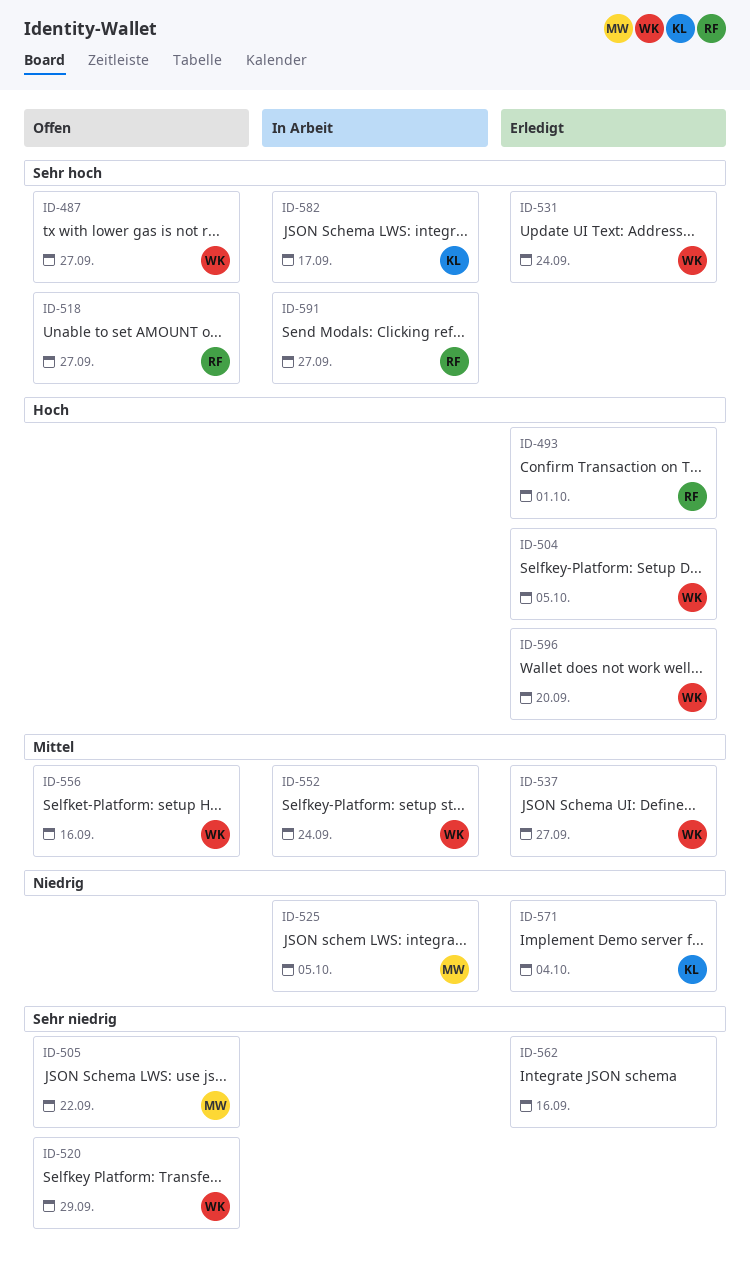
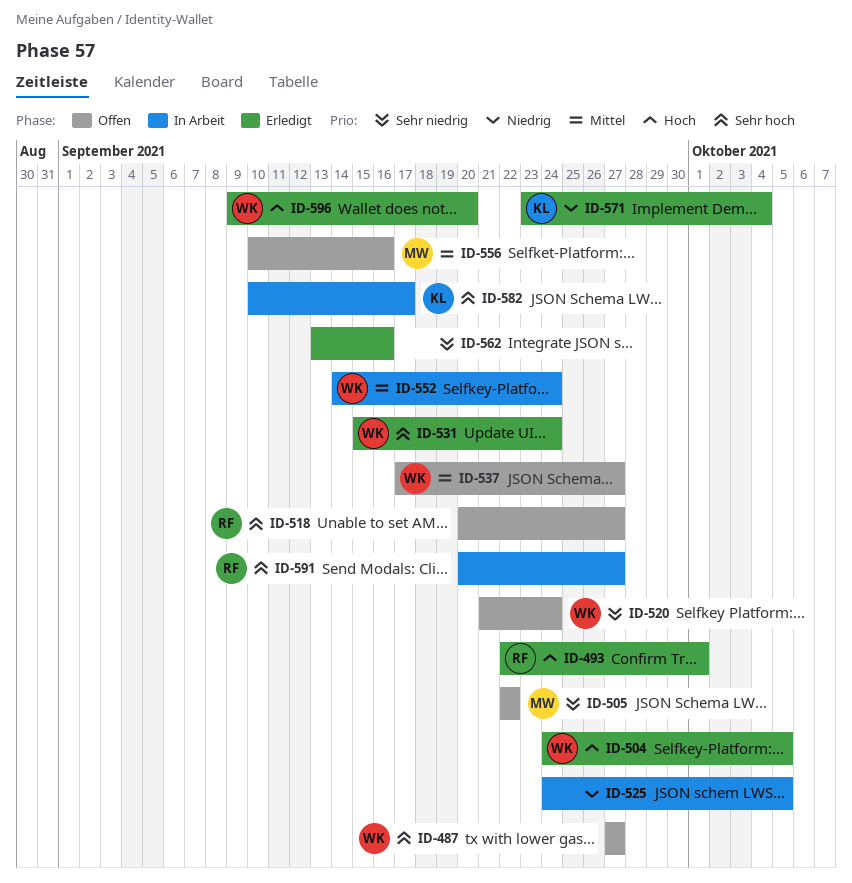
ID-520, due: Sep 29 -> Sep 24
ID-525, owner: MW -> none
ID-537, status: Erledigt -> Offen
ID-556, owner: WK -> MW

